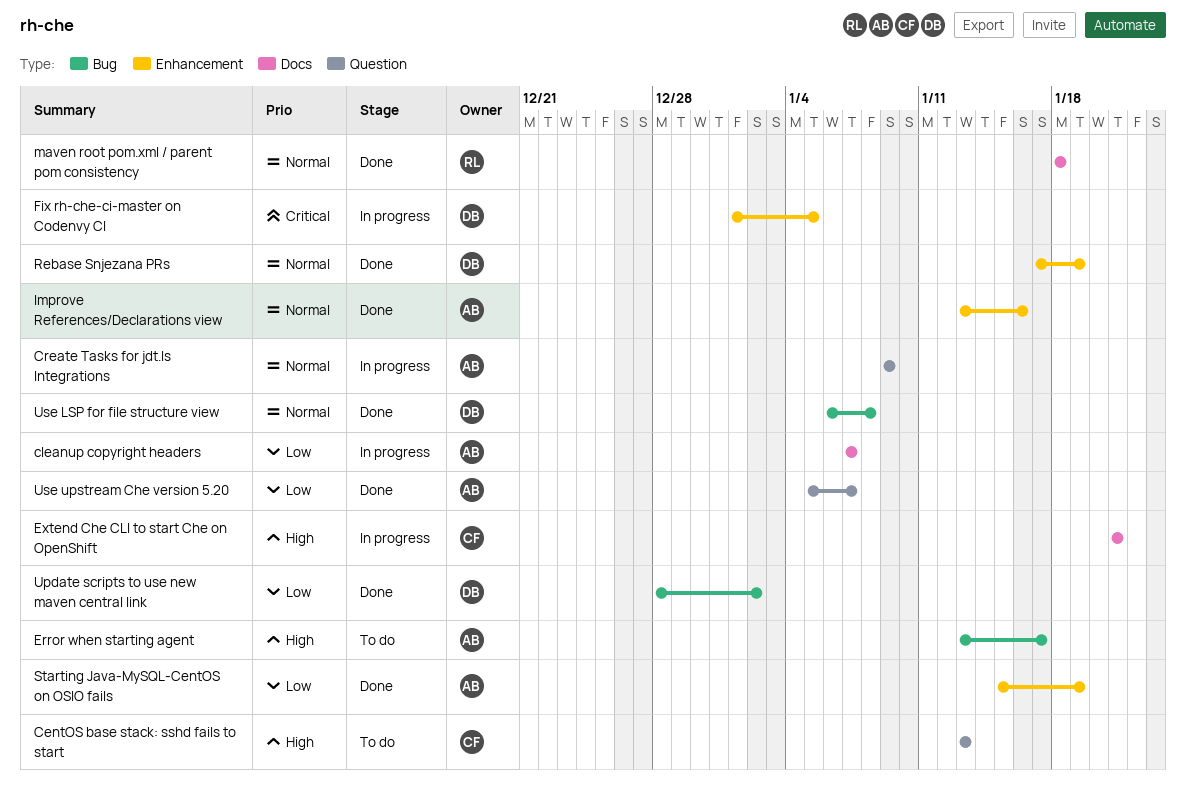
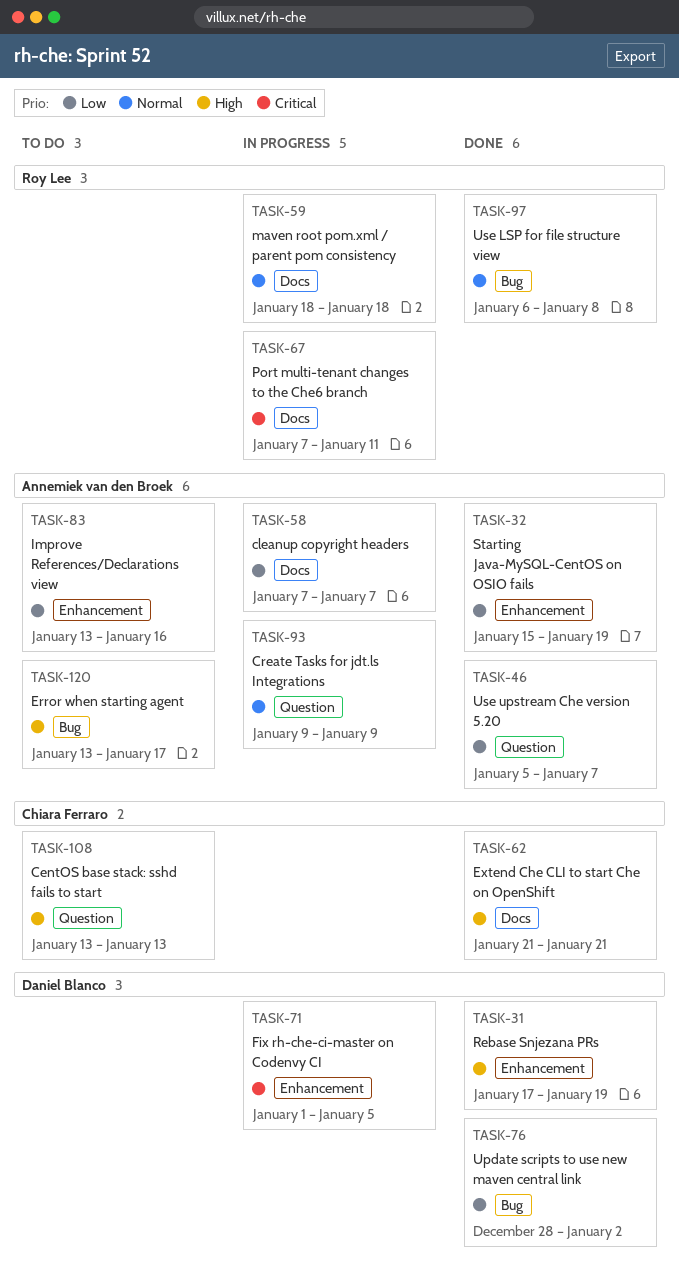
Extend Che CLI to start Che on OpenShift, status: In progress -> Done
Improve References/Declarations view, status: Done -> To do
Improve References/Declarations view, priority: Normal -> Low
maven root pom.xml / parent pom consistency, status: Done -> In progress
Port multi-tenant changes to the Che6 branch: none -> present
Rebase Snjezana PRs, priority: Normal -> High
Use LSP for file structure view, owner: Daniel Blanco -> Roy Lee

